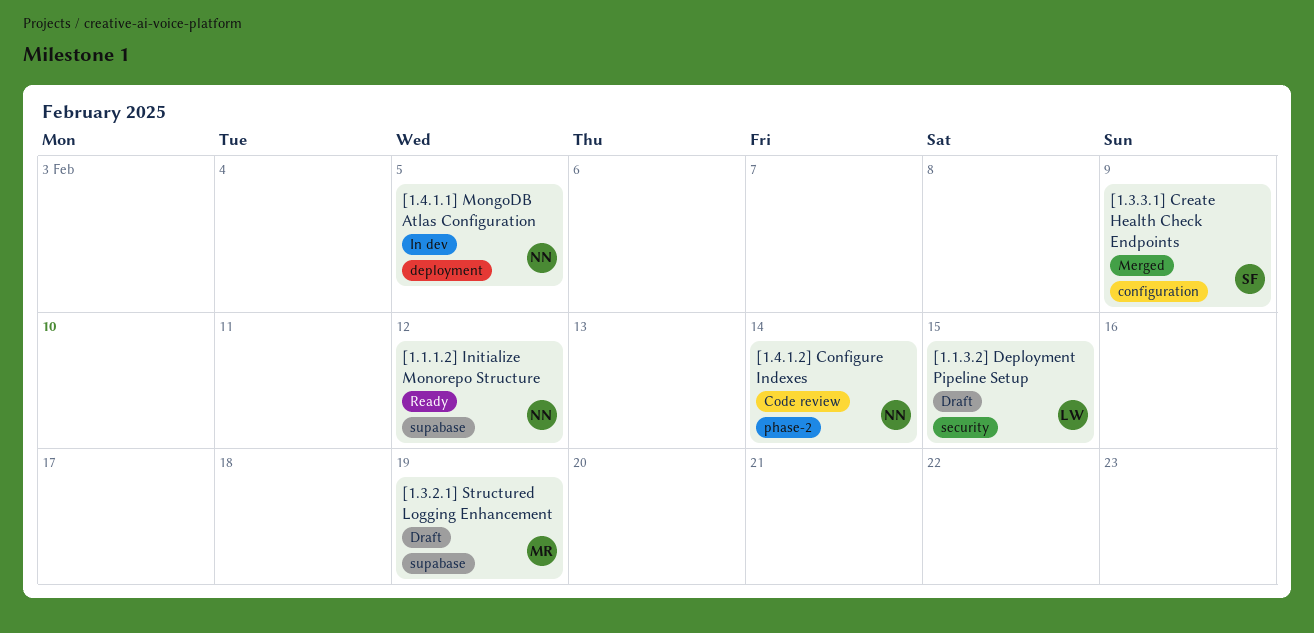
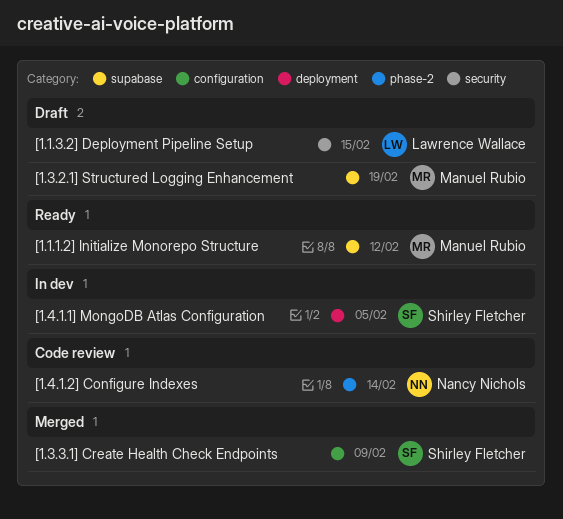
[1.1.1.2] Initialize Monorepo Structure, owner: Nancy Nichols -> Manuel Rubio
[1.4.1.1] MongoDB Atlas Configuration, owner: Nancy Nichols -> Shirley Fletcher

